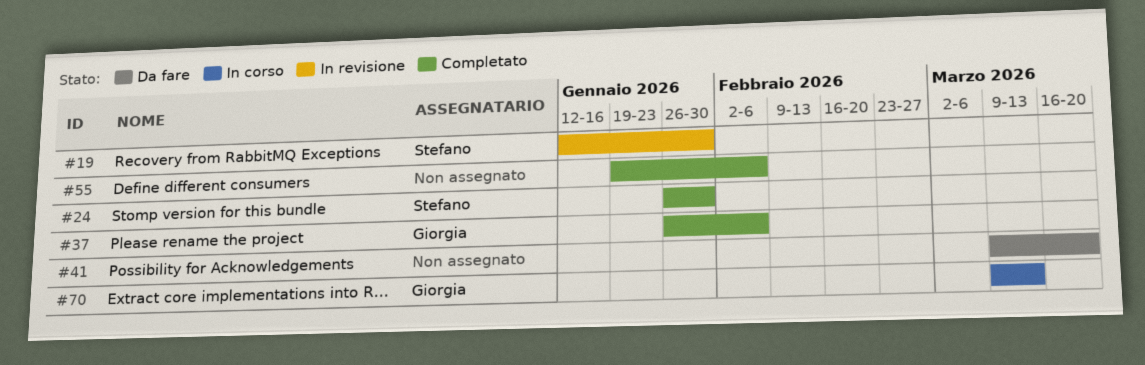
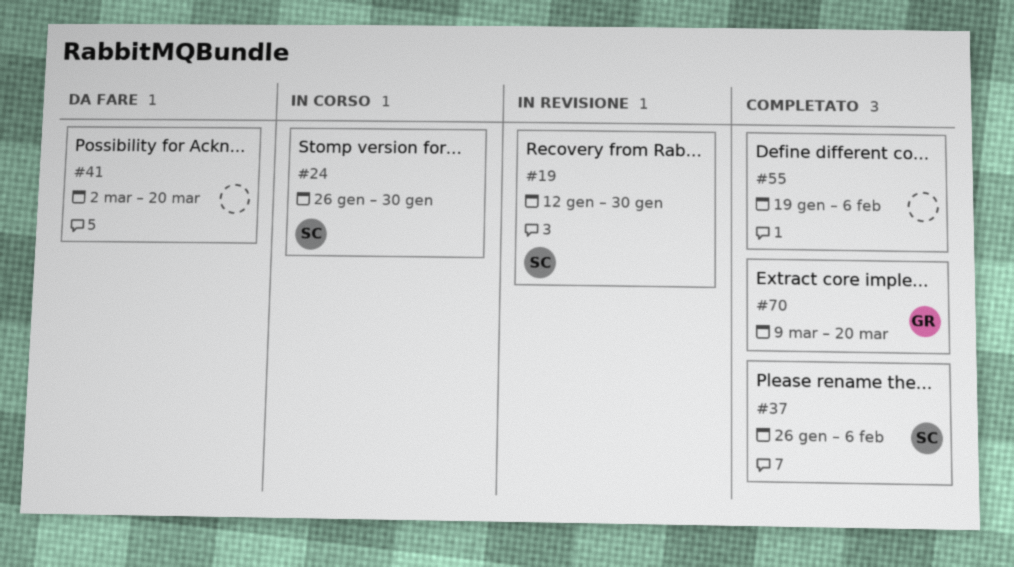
#24, status: Completato -> In corso
#37, owner: Giorgia -> Stefano
#41, start: Mar 9 -> Mar 2
#70, status: In corso -> Completato
#70, due: Mar 13 -> Mar 20

